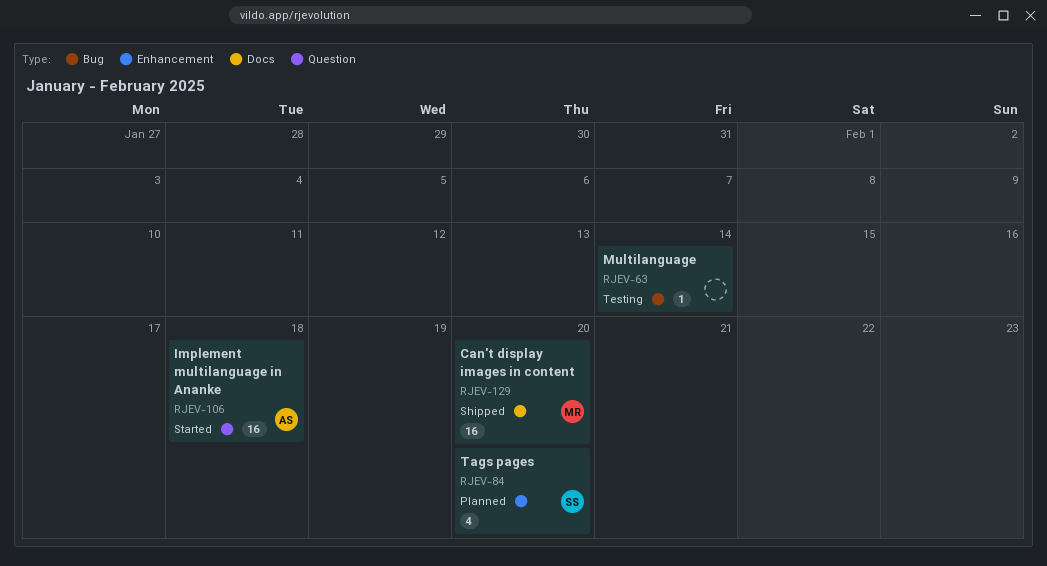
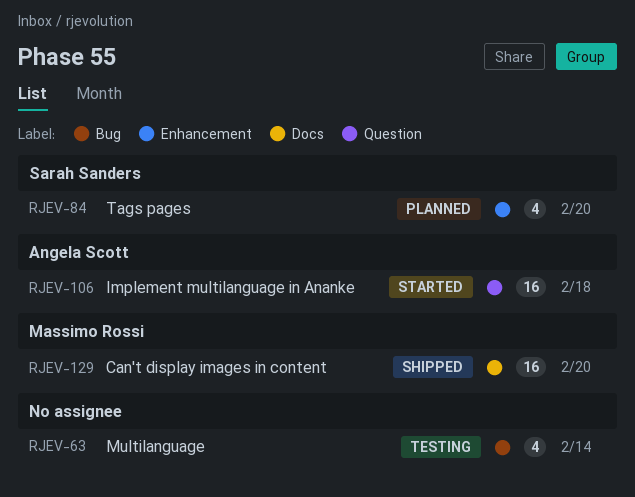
RJEV-63, estimate: 1 -> 4

